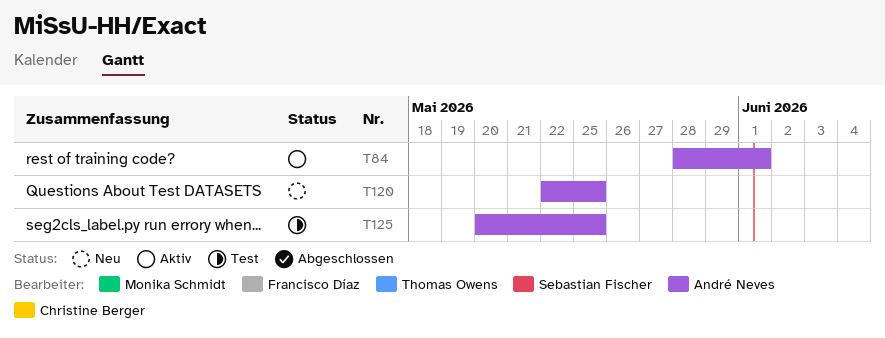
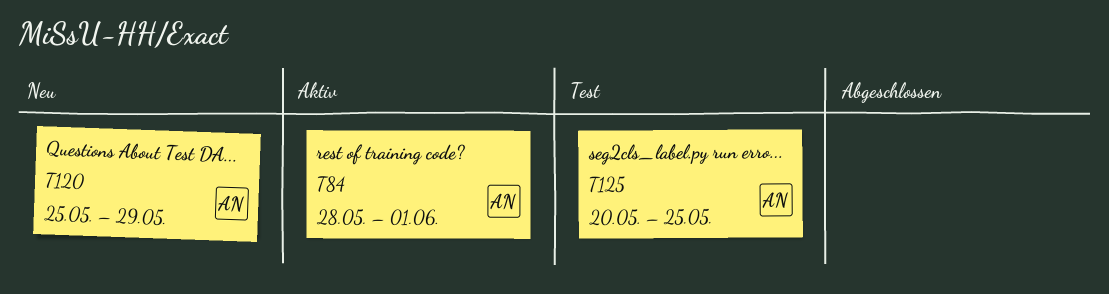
T120, start: May 22 -> May 25
T120, due: May 25 -> May 29

